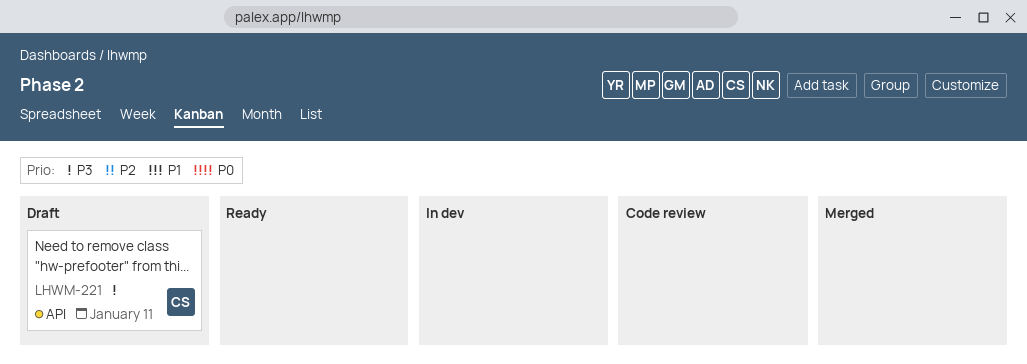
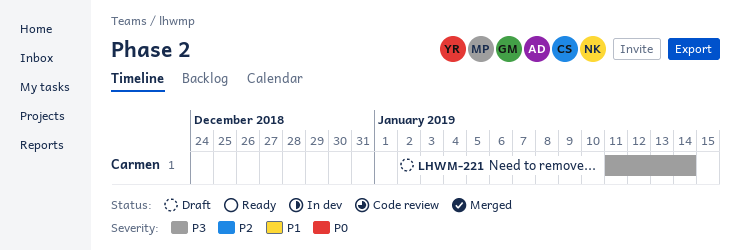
LHWM-221, due: Jan 11 -> Jan 14

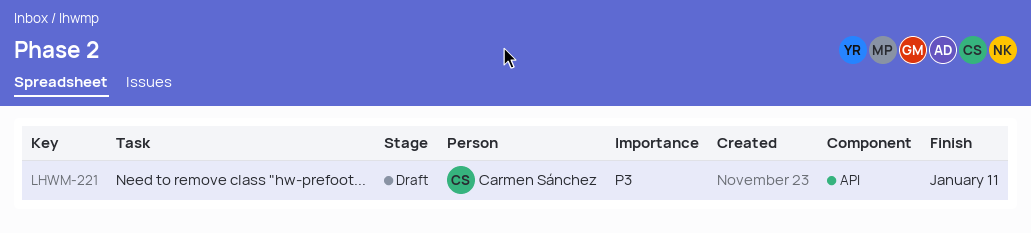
LHWM-221, due: Jan 14 -> Jan 11

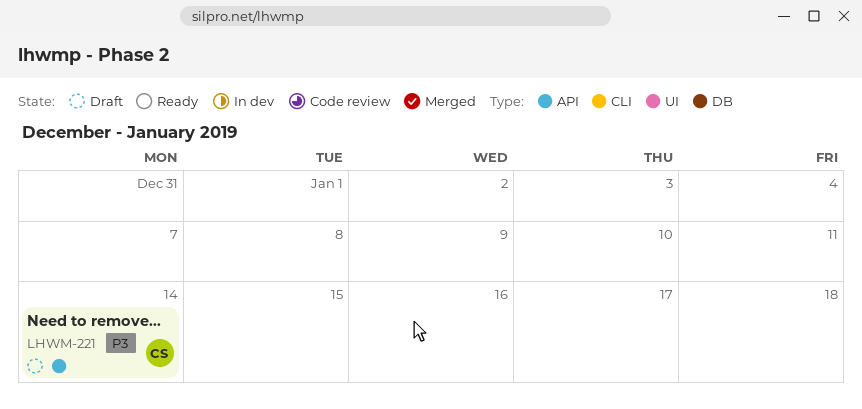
LHWM-221, due: Jan 11 -> Jan 14

